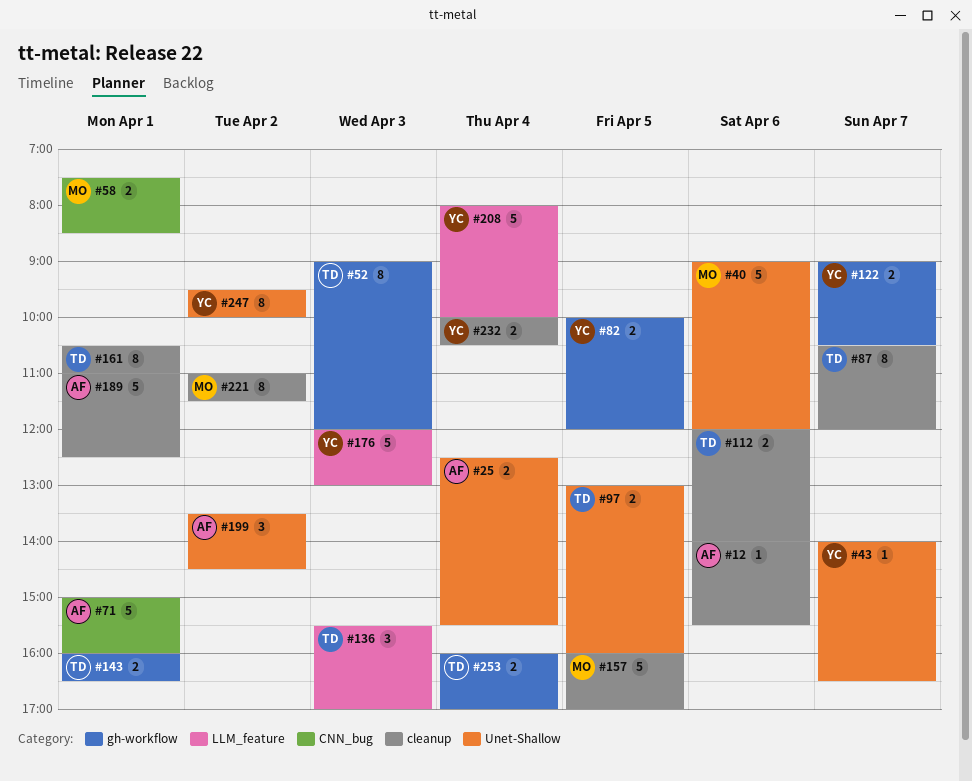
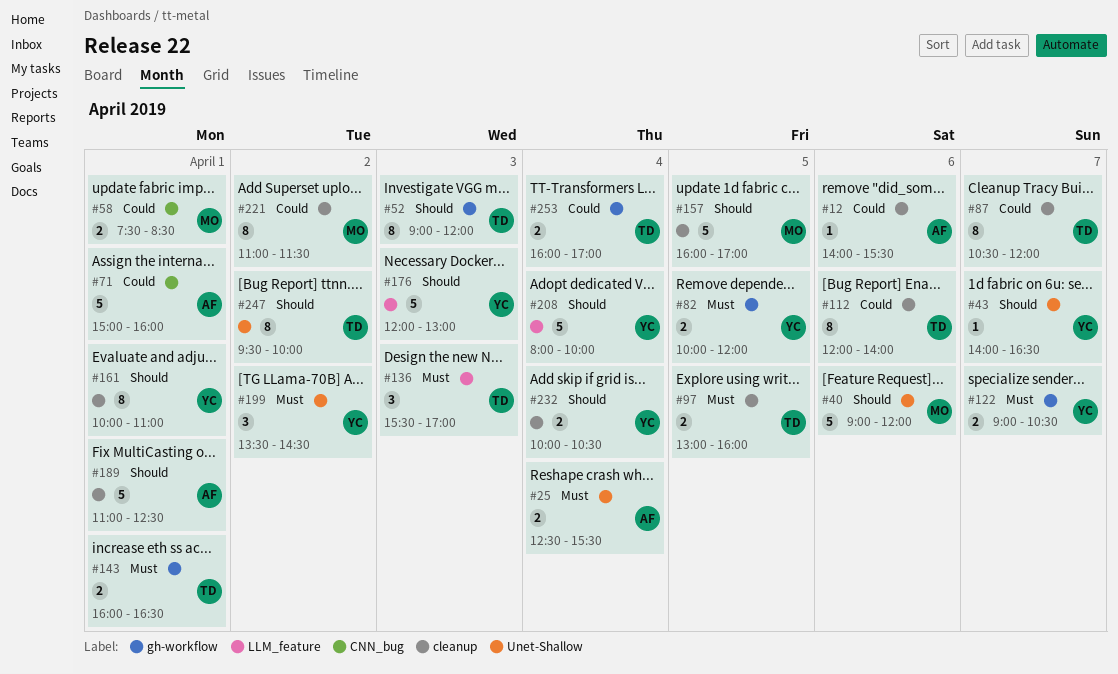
#97, label: Unet-Shallow -> cleanup
#112, estimate: 2 -> 8
#161, owner: TD -> YC
#161, begins: 10:30 -> 10:00
#199, owner: AF -> YC
#247, owner: YC -> TD

